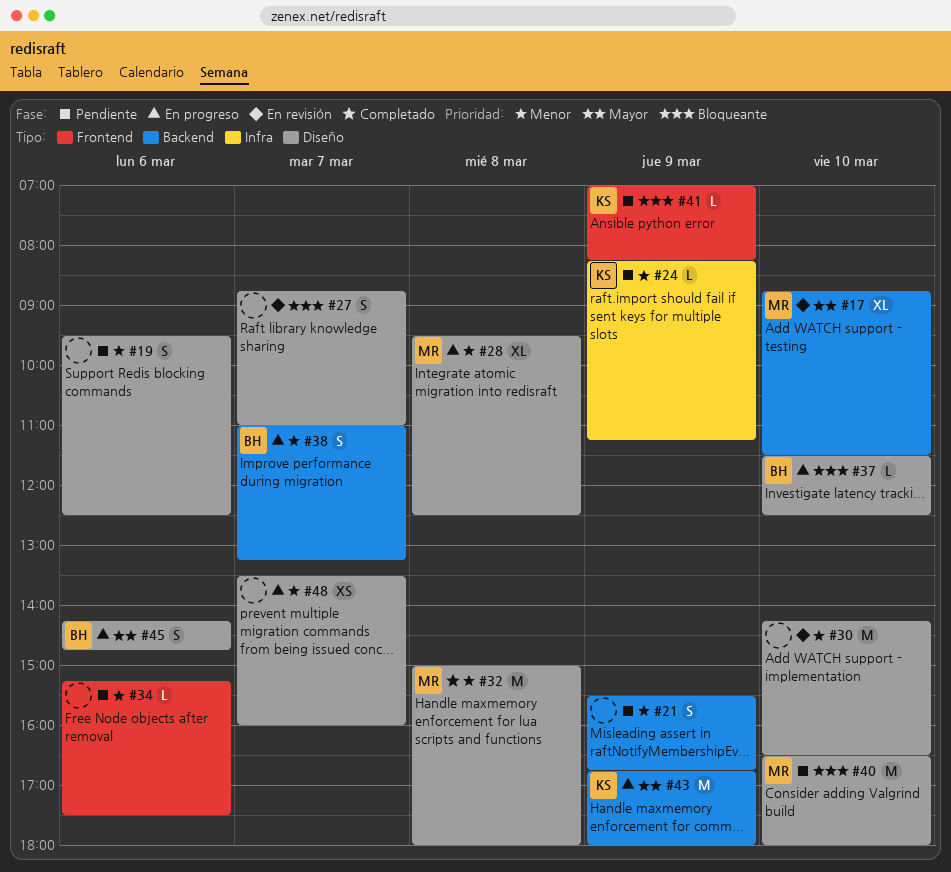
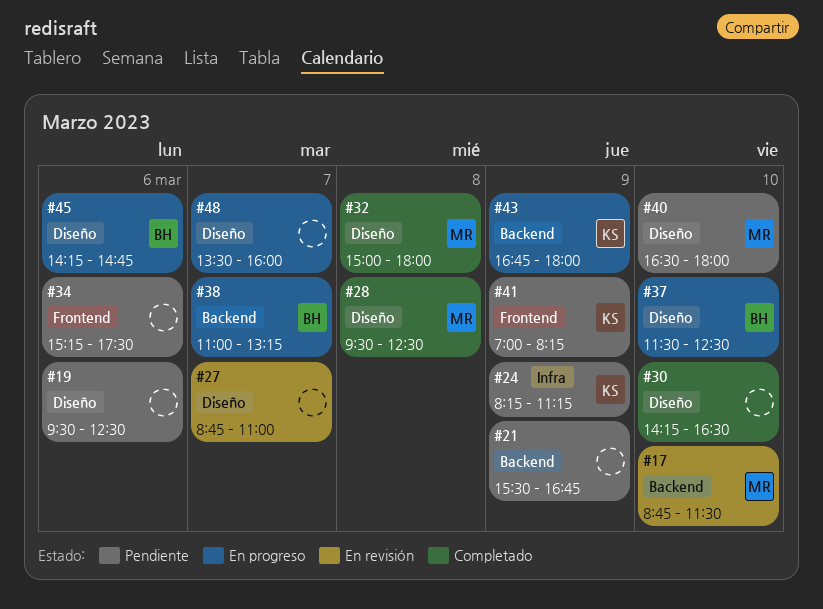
#28, status: En progreso -> Completado
#30, status: En revisión -> Completado

